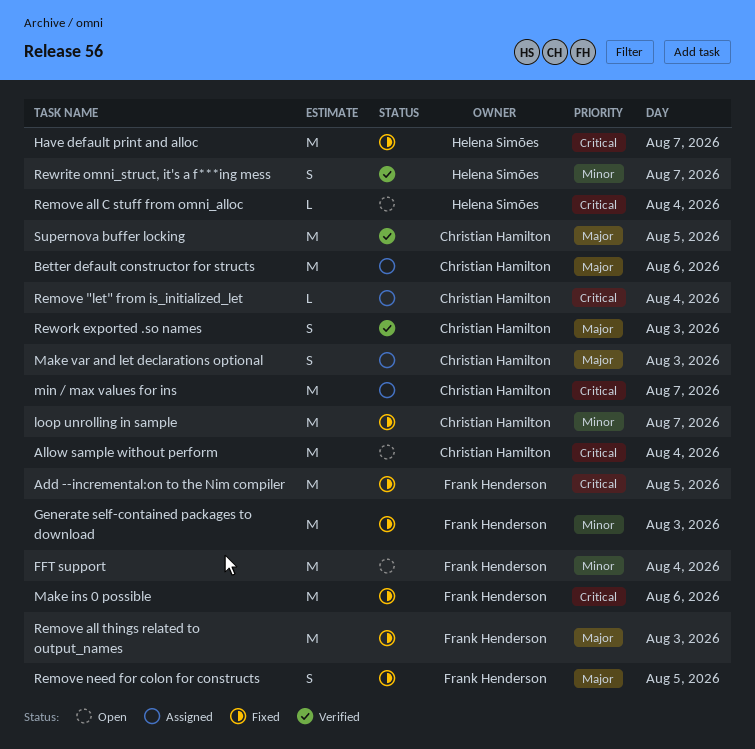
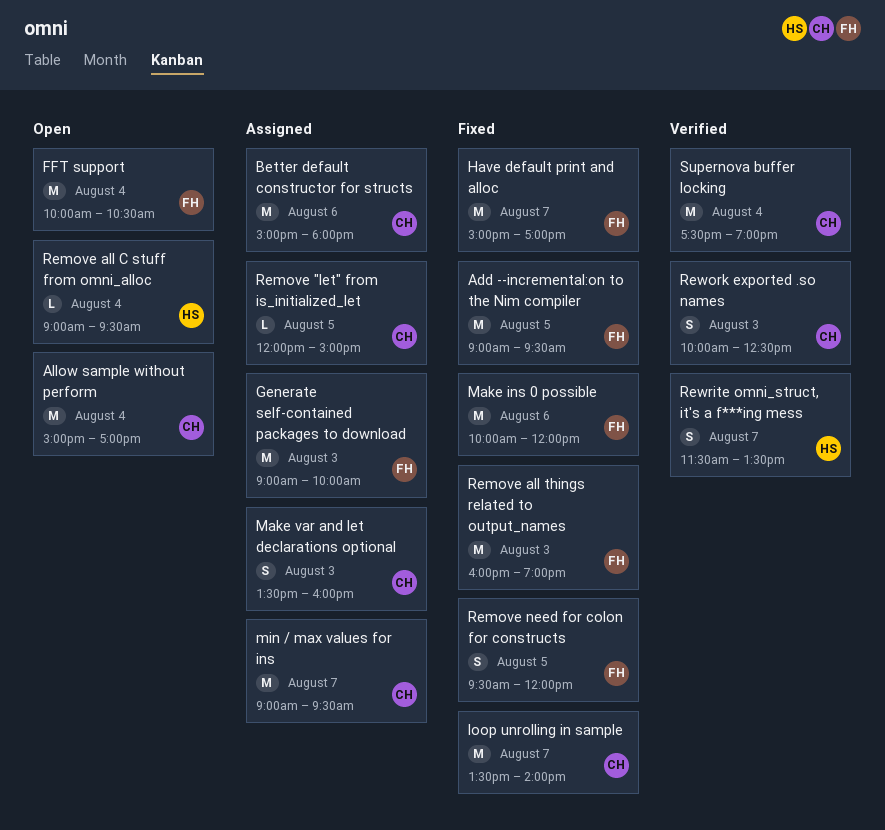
Generate self-contained packages to download, status: Fixed -> Assigned
Have default print and alloc, owner: Helena Simões -> Frank Henderson
Remove "let" from is_initialized_let, day: Aug 4 -> Aug 5
Supernova buffer locking, day: Aug 5 -> Aug 4

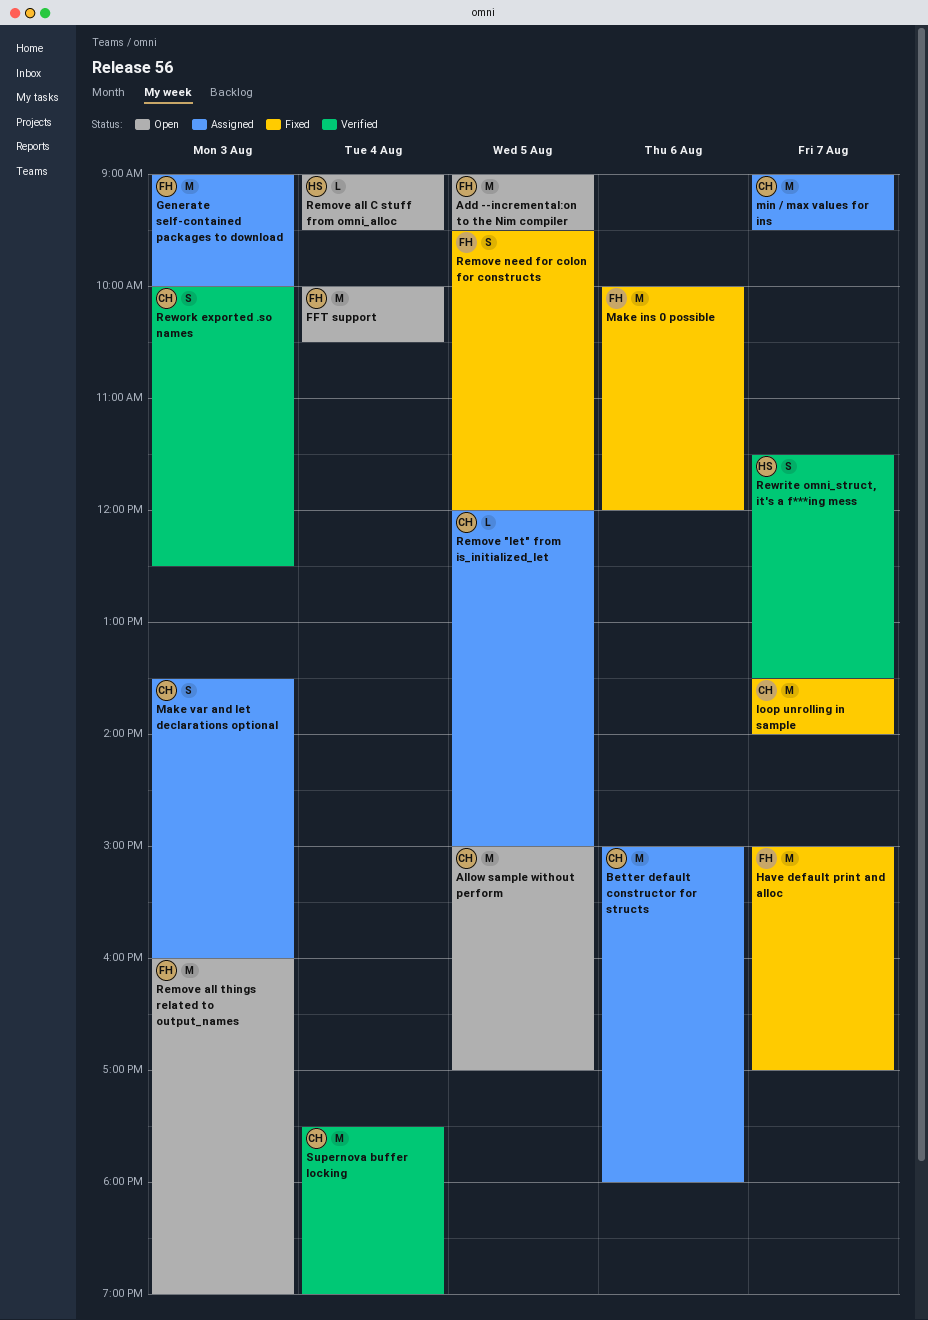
Add --incremental:on to the Nim compiler, status: Fixed -> Open
Allow sample without perform, day: Aug 4 -> Aug 5
Remove all things related to output_names, status: Fixed -> Open

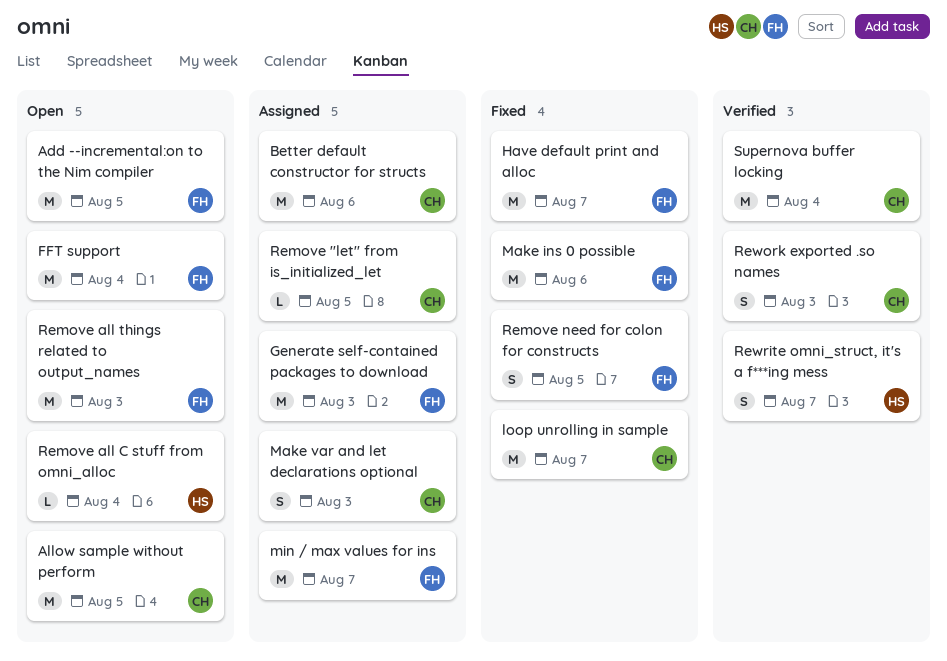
min / max values for ins, owner: CH -> FH

